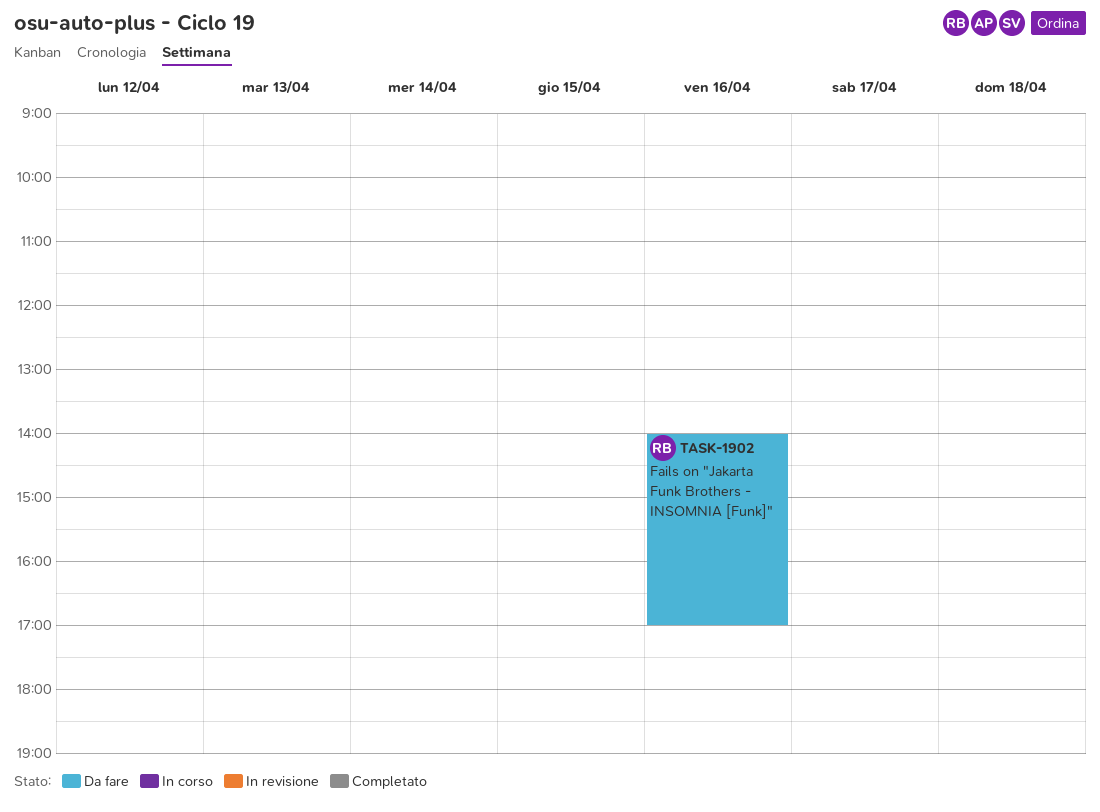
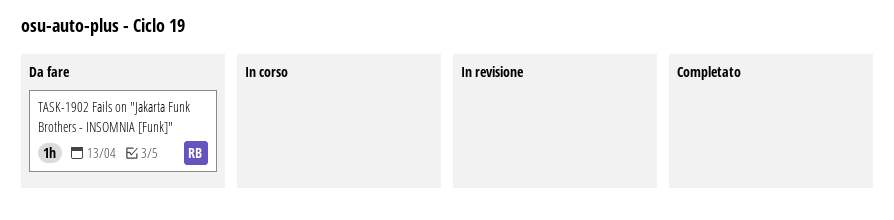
TASK-1902, day: Apr 16 -> Apr 13

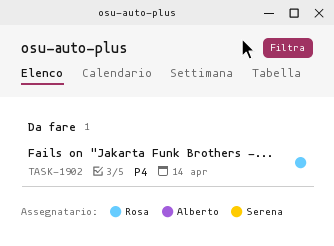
TASK-1902, day: Apr 13 -> Apr 14

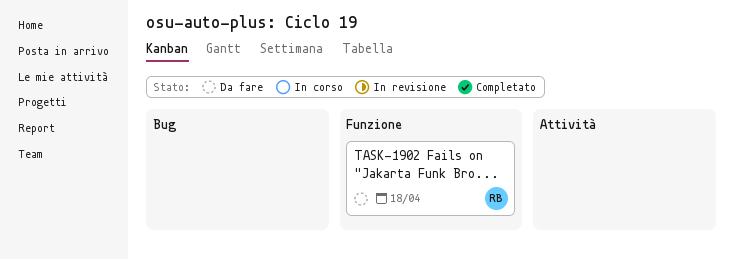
TASK-1902, day: Apr 14 -> Apr 18

